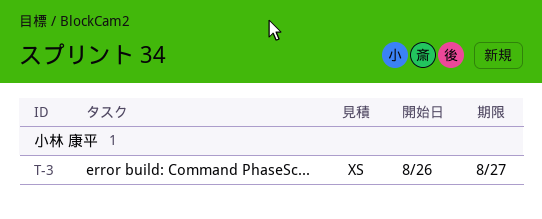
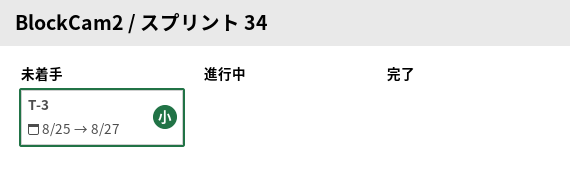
T-3, start: Aug 26 -> Aug 25

